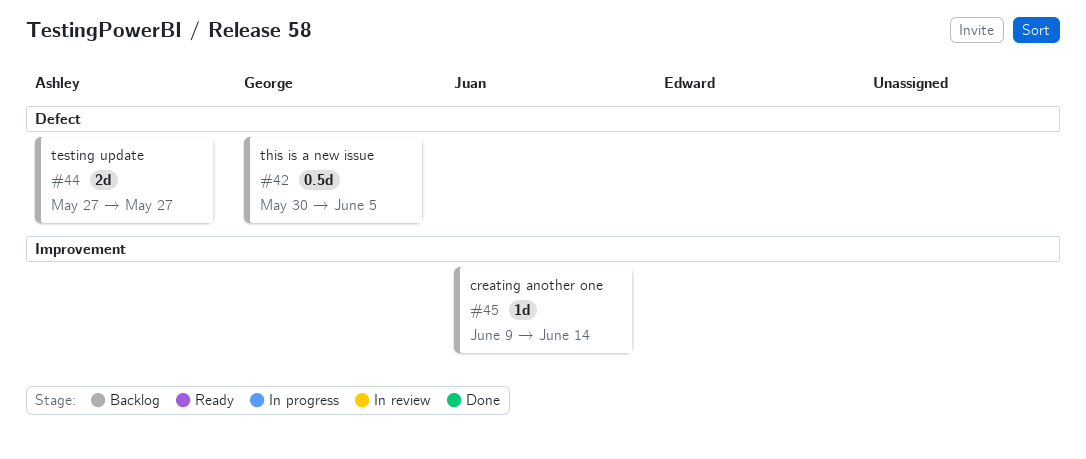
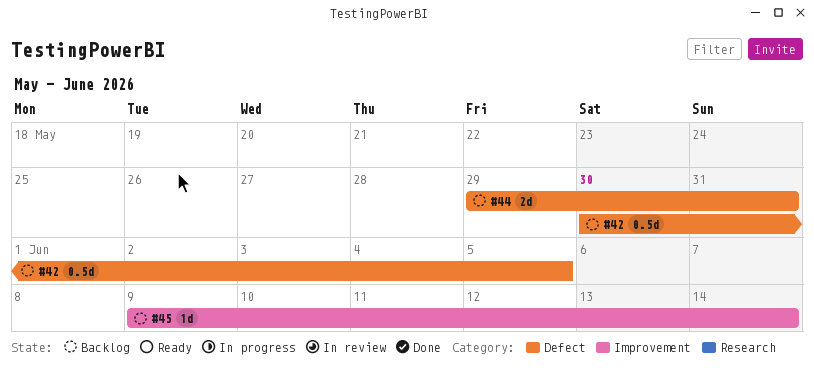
#44, start: May 27 -> May 29
#44, due: May 27 -> May 31

